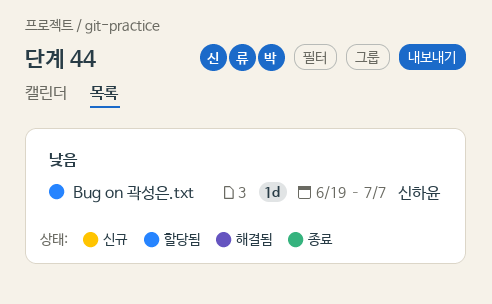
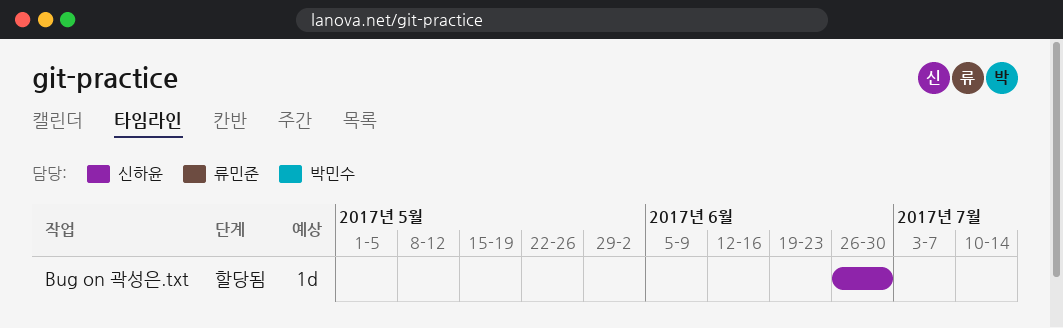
Bug on 곽성은.txt, start: Jun 19 -> Jun 26
Bug on 곽성은.txt, due: Jul 7 -> Jun 30

